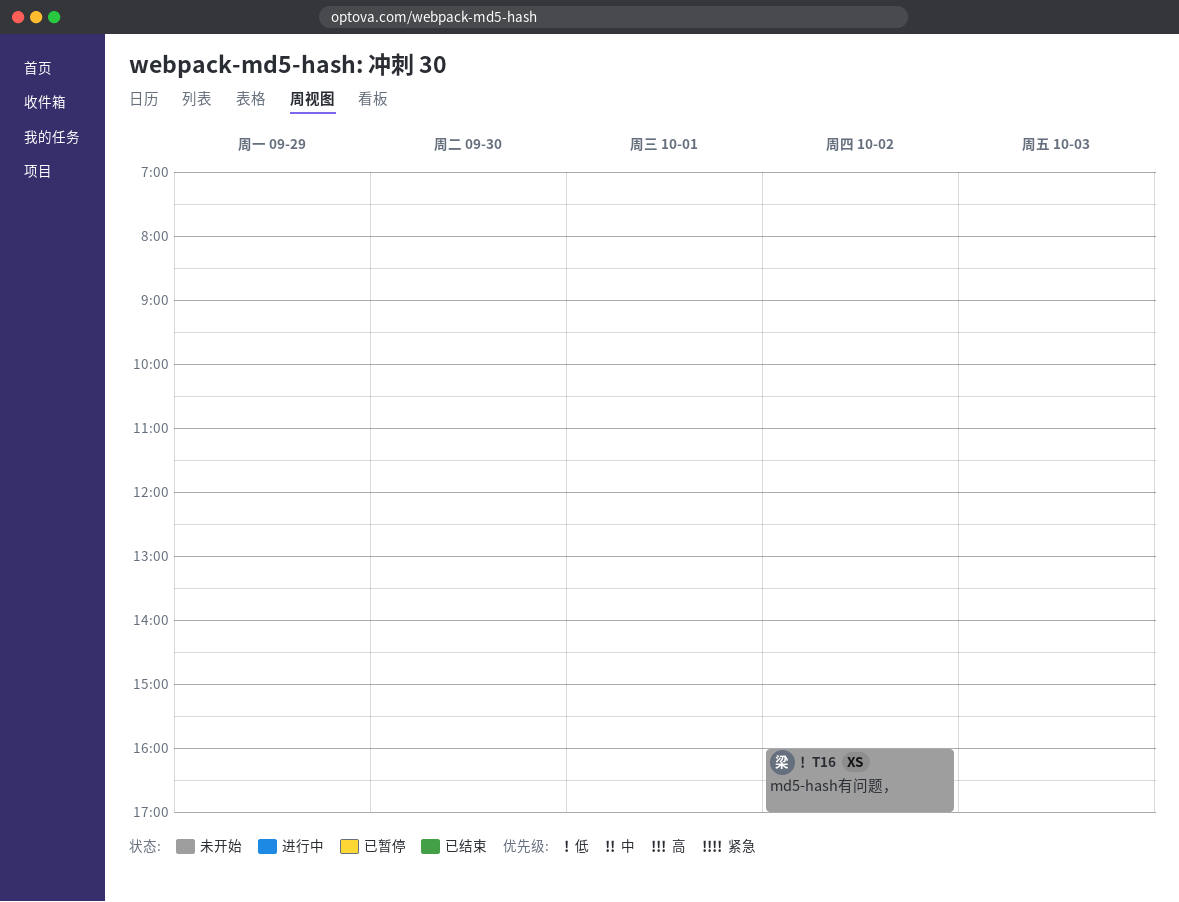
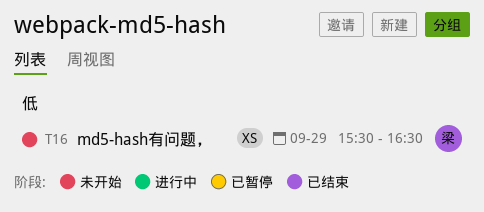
T16, day: Oct 2 -> Sep 29
T16, begins: 16:00 -> 15:30
T16, ends: 17:00 -> 16:30

